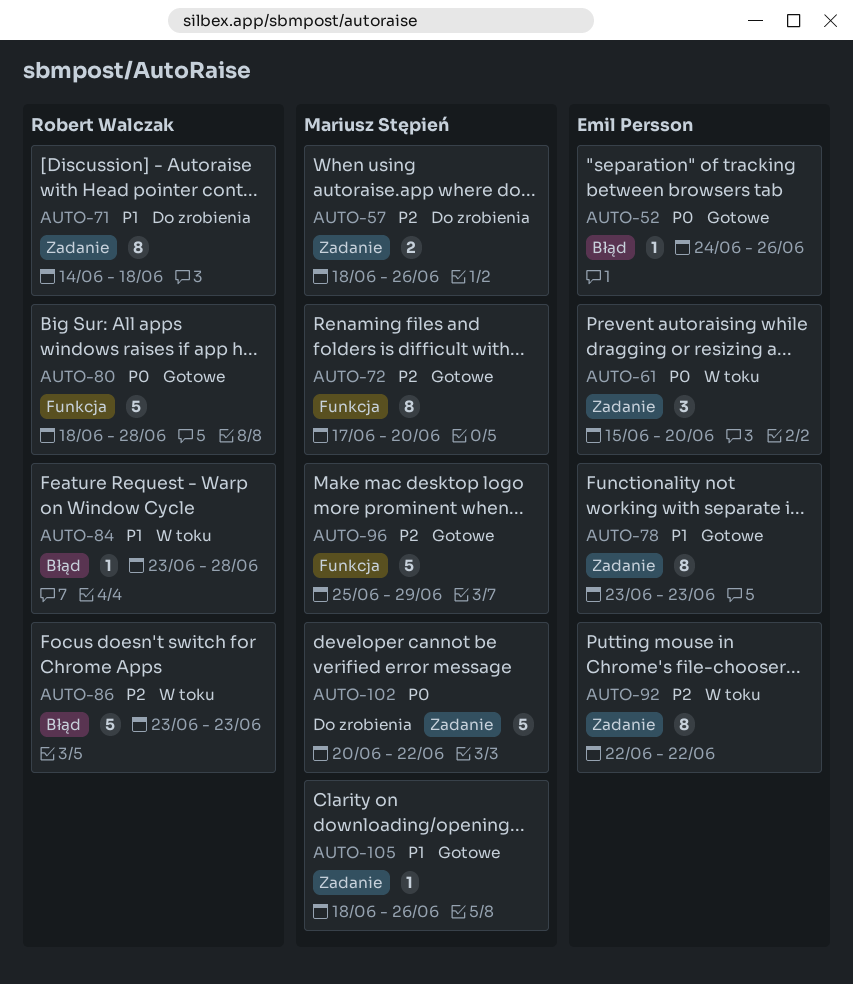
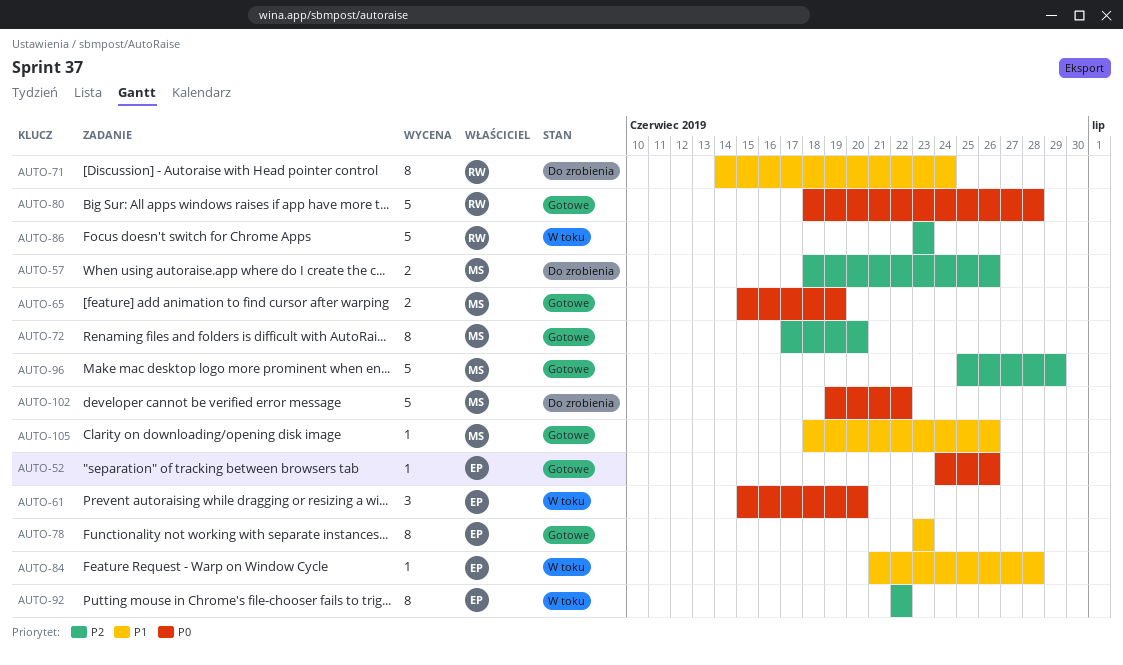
AUTO-65: none -> present
AUTO-71, due: Jun 18 -> Jun 24
AUTO-84, owner: Robert Walczak -> Emil Persson
AUTO-84, start: Jun 23 -> Jun 21
AUTO-102, start: Jun 20 -> Jun 19

